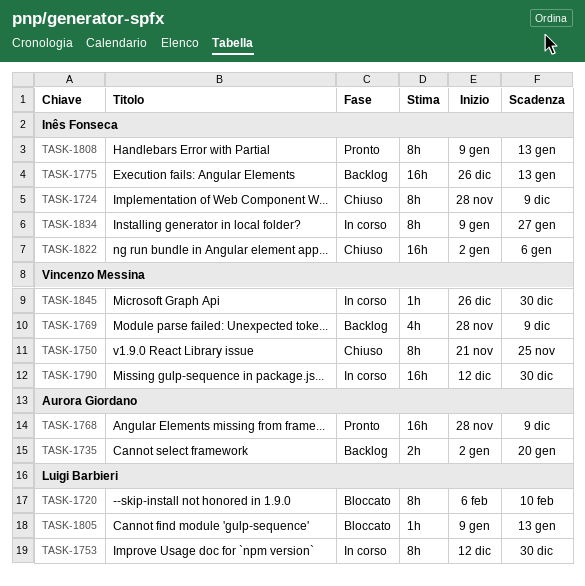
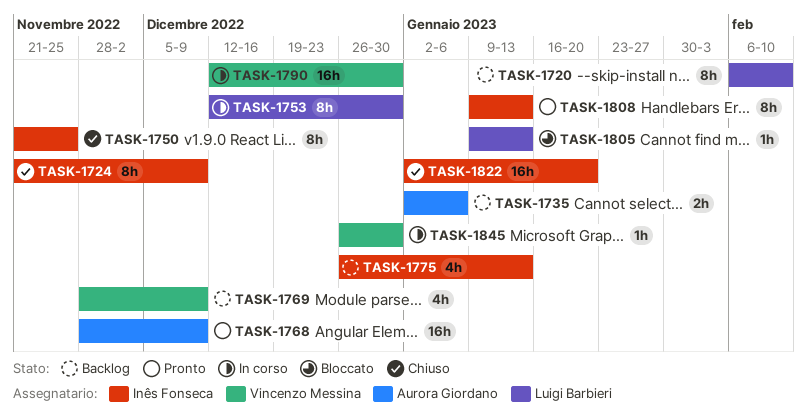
TASK-1720, status: Bloccato -> Backlog
TASK-1724, start: Nov 28 -> Nov 21
TASK-1735, due: Jan 20 -> Jan 6
TASK-1750, owner: Vincenzo Messina -> Inês Fonseca
TASK-1775, estimate: 16h -> 4h
TASK-1822, due: Jan 6 -> Jan 20
TASK-1834: present -> none

